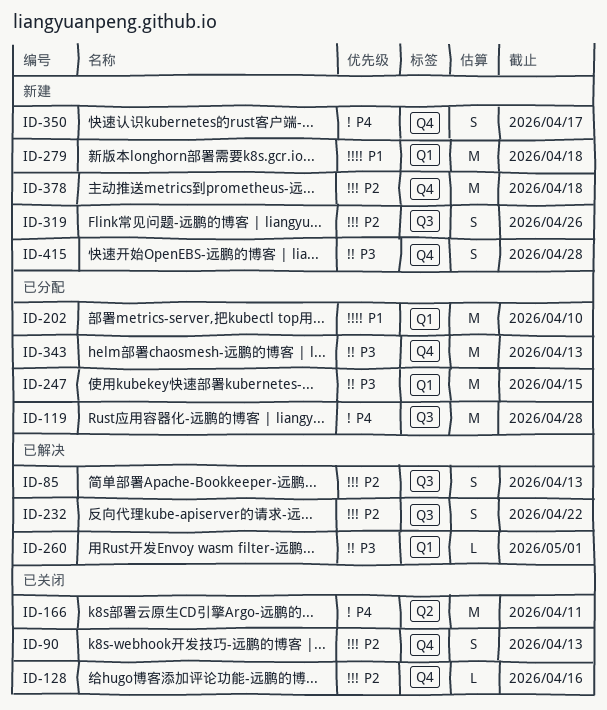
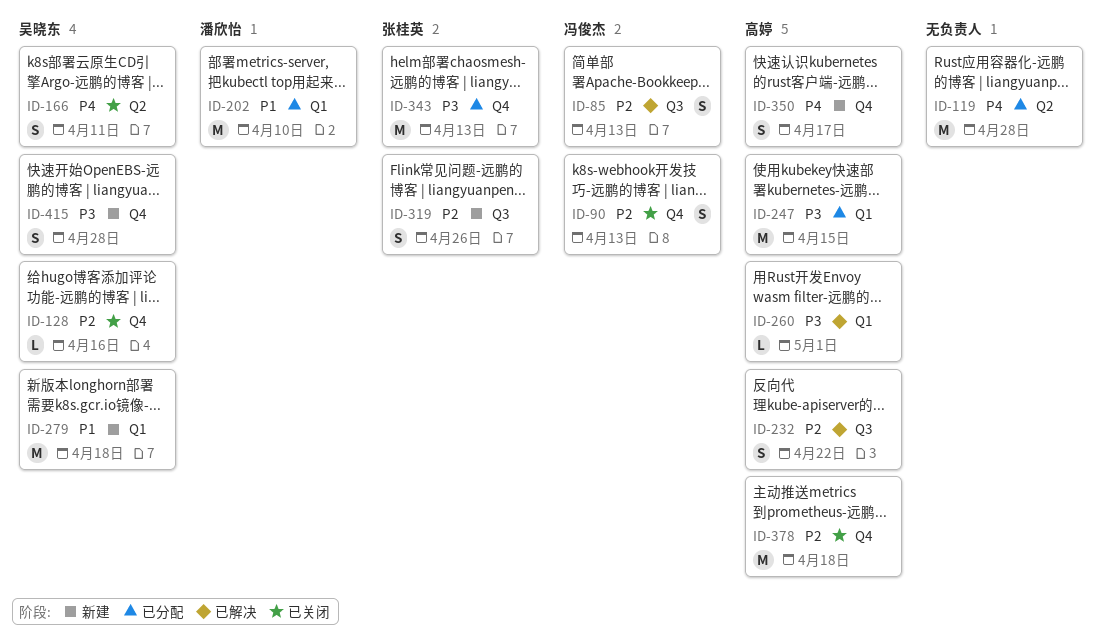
ID-119, label: Q3 -> Q2
ID-166, estimate: M -> S
ID-378, status: 新建 -> 已关闭

